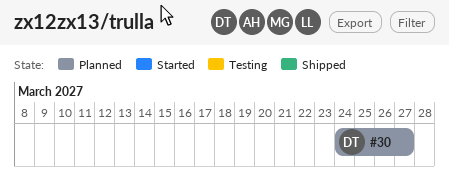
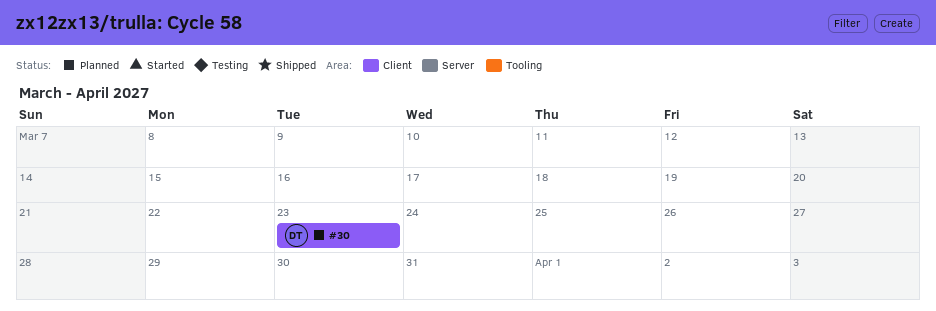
#30, start: Mar 24 -> Mar 23
#30, due: Mar 27 -> Mar 23

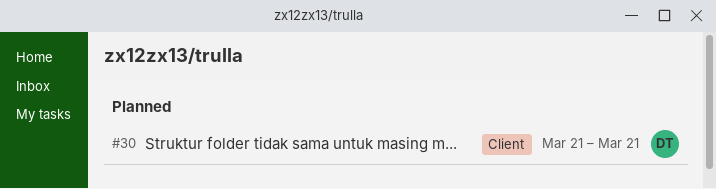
#30, start: Mar 23 -> Mar 21
#30, due: Mar 23 -> Mar 21

